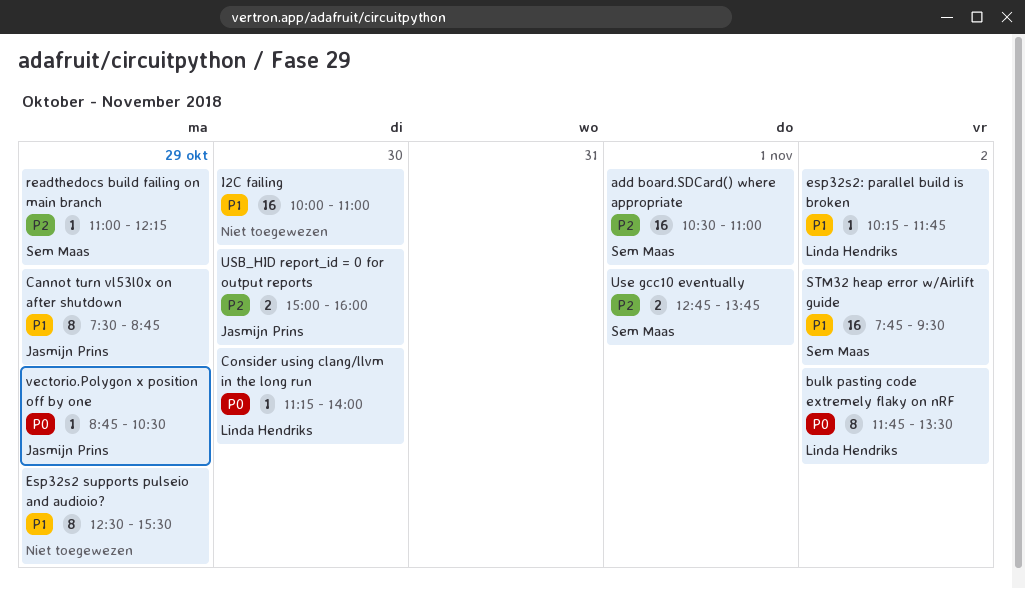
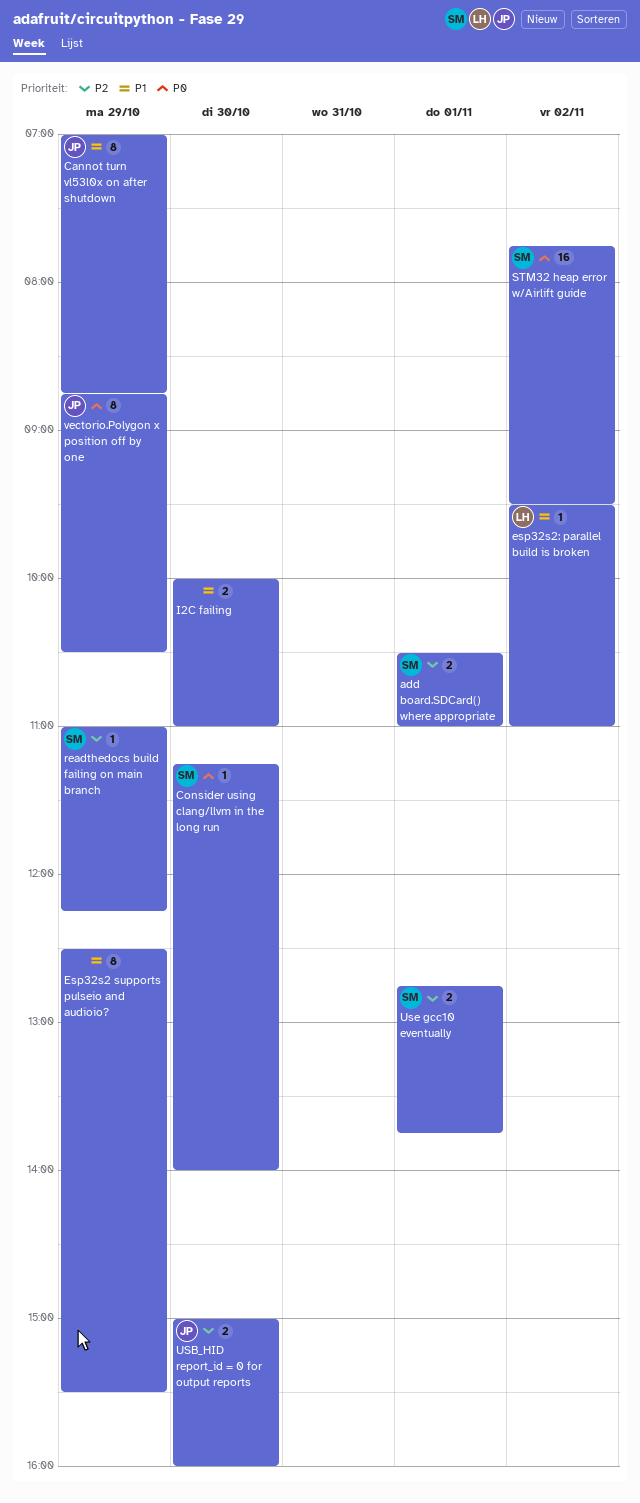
add board.SDCard() where appropriate, estimate: 16 -> 2
bulk pasting code extremely flaky on nRF: present -> none
Cannot turn vl53l0x on after shutdown, begins: 07:30 -> 07:00
Consider using clang/llvm in the long run, owner: Linda Hendriks -> Sem Maas
esp32s2: parallel build is broken, begins: 10:15 -> 09:30
esp32s2: parallel build is broken, ends: 11:45 -> 11:00
I2C failing, estimate: 16 -> 2
STM32 heap error w/Airlift guide, priority: P1 -> P0
vectorio.Polygon x position off by one, estimate: 1 -> 8

